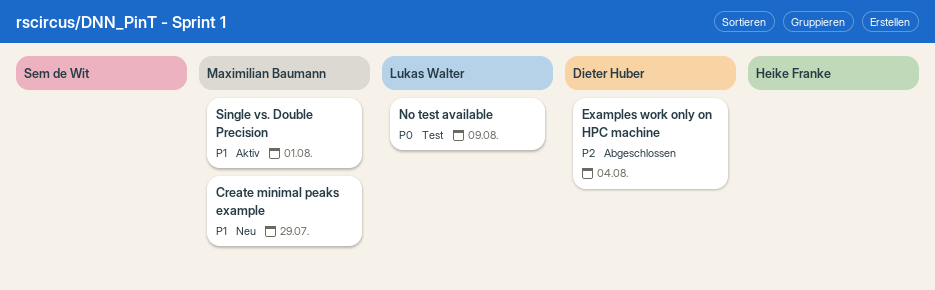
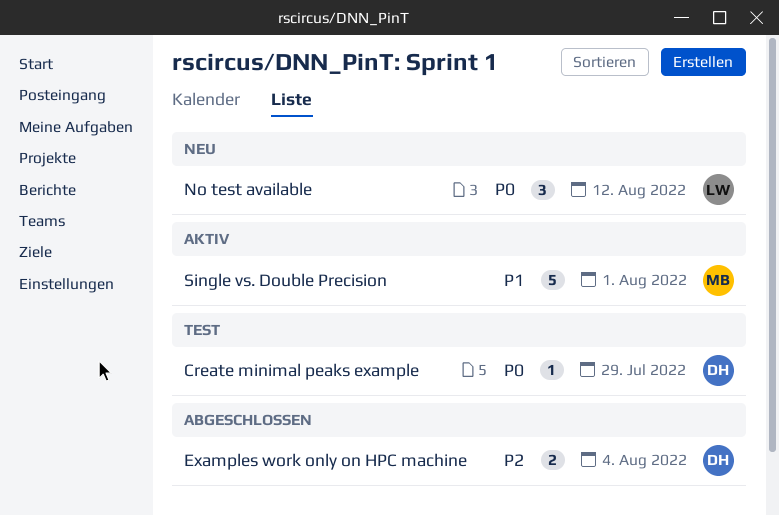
Create minimal peaks example, status: Neu -> Test
Create minimal peaks example, owner: Maximilian Baumann -> Dieter Huber
Create minimal peaks example, priority: P1 -> P0
No test available, status: Test -> Neu
No test available, due: Aug 9 -> Aug 12

